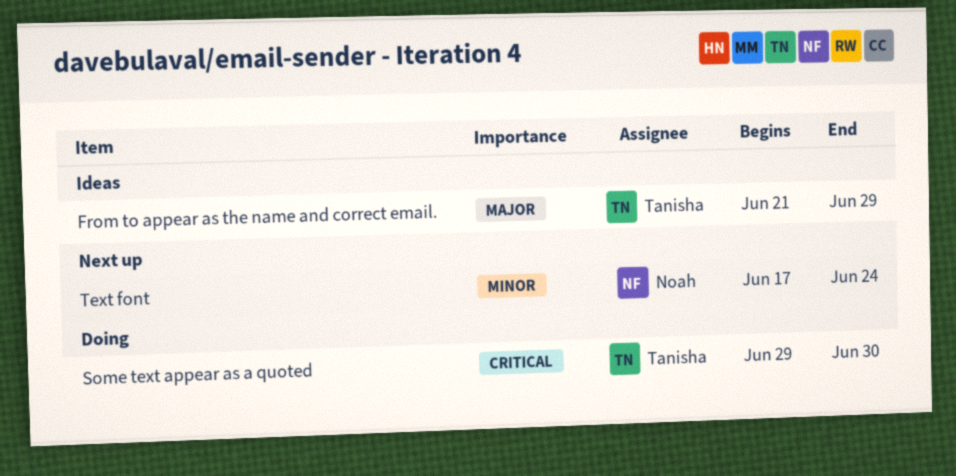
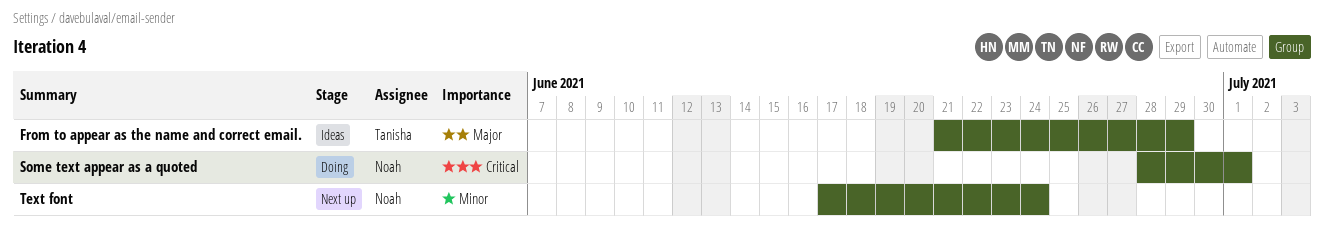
Some text appear as a quoted, owner: Tanisha -> Noah
Some text appear as a quoted, start: Jun 29 -> Jun 28
Some text appear as a quoted, due: Jun 30 -> Jul 1

